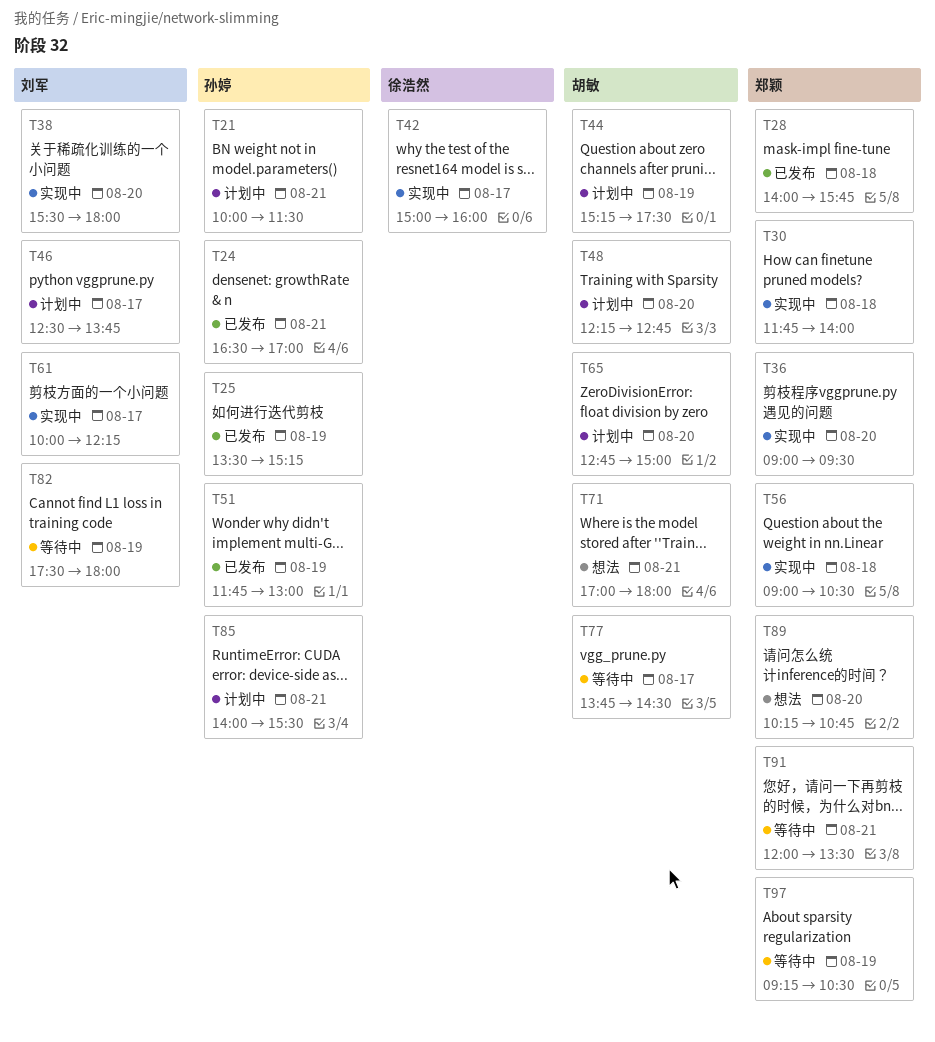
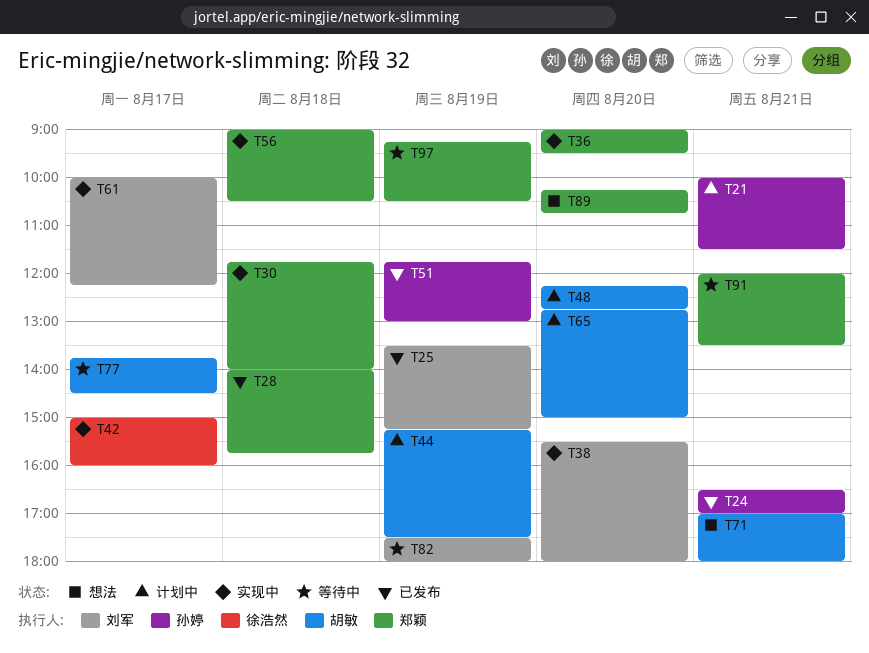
T25, owner: 孙婷 -> 刘军
T46: present -> none
T85: present -> none

